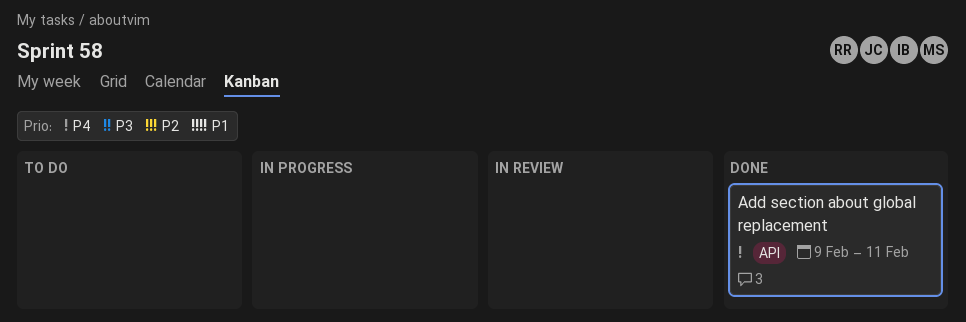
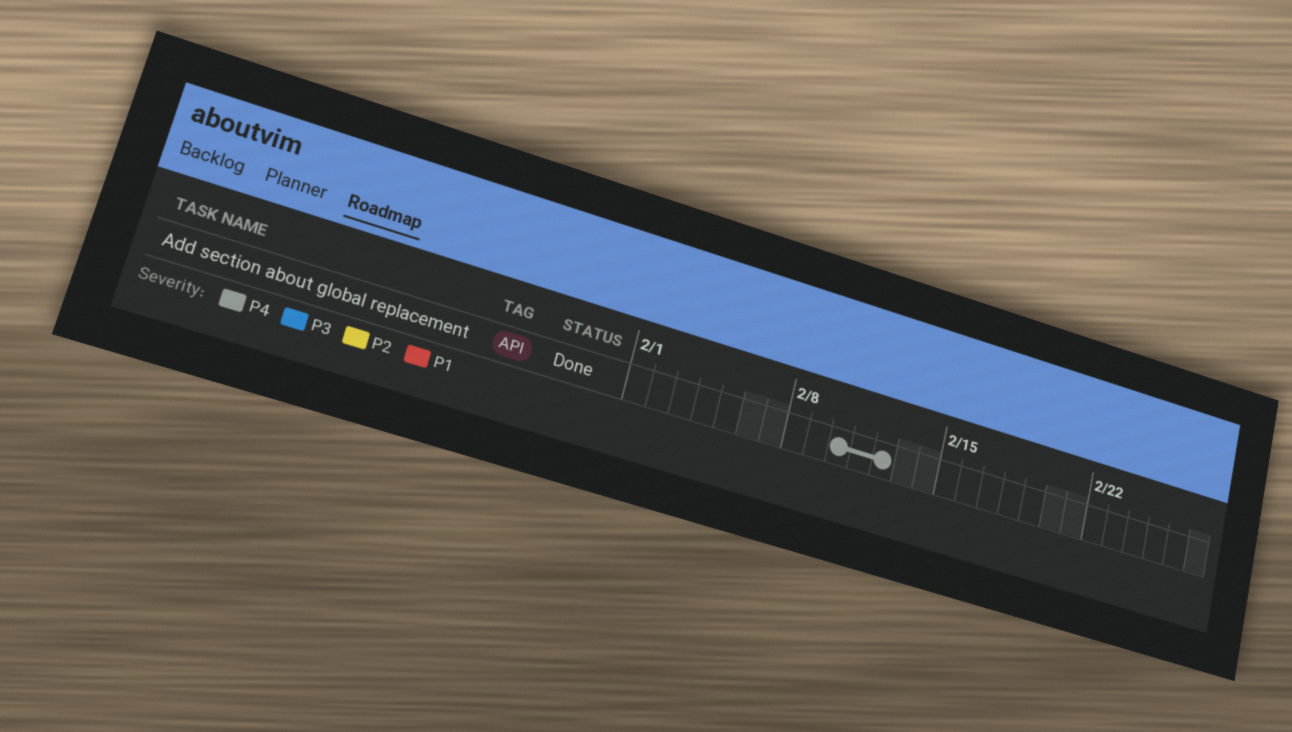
Add section about global replacement, start: Feb 9 -> Feb 10
Add section about global replacement, due: Feb 11 -> Feb 12

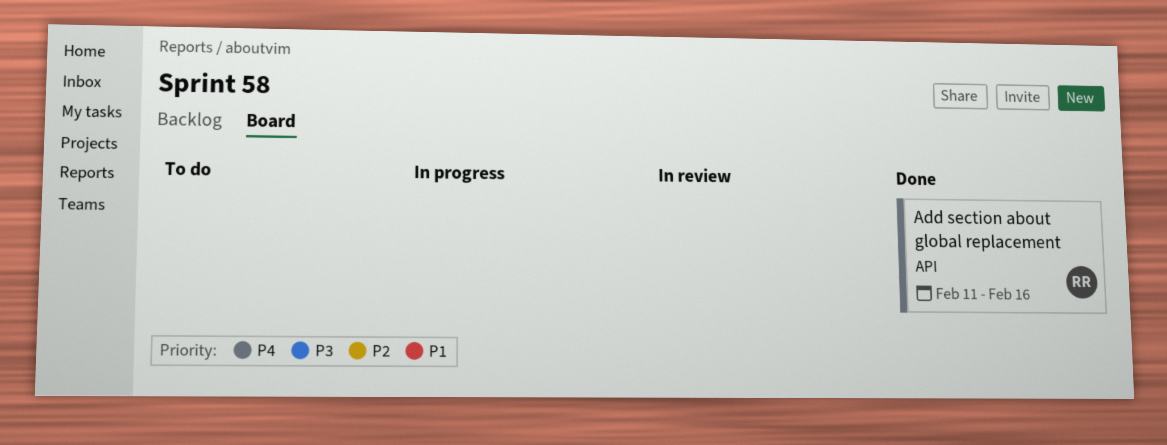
Add section about global replacement, start: Feb 10 -> Feb 11
Add section about global replacement, due: Feb 12 -> Feb 16

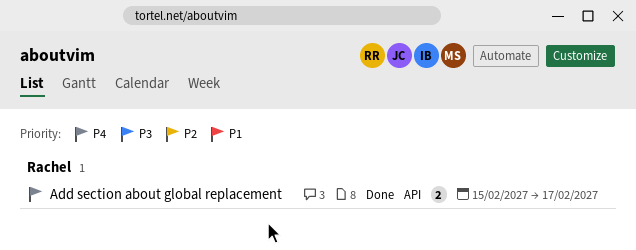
Add section about global replacement, start: Feb 11 -> Feb 15
Add section about global replacement, due: Feb 16 -> Feb 17

